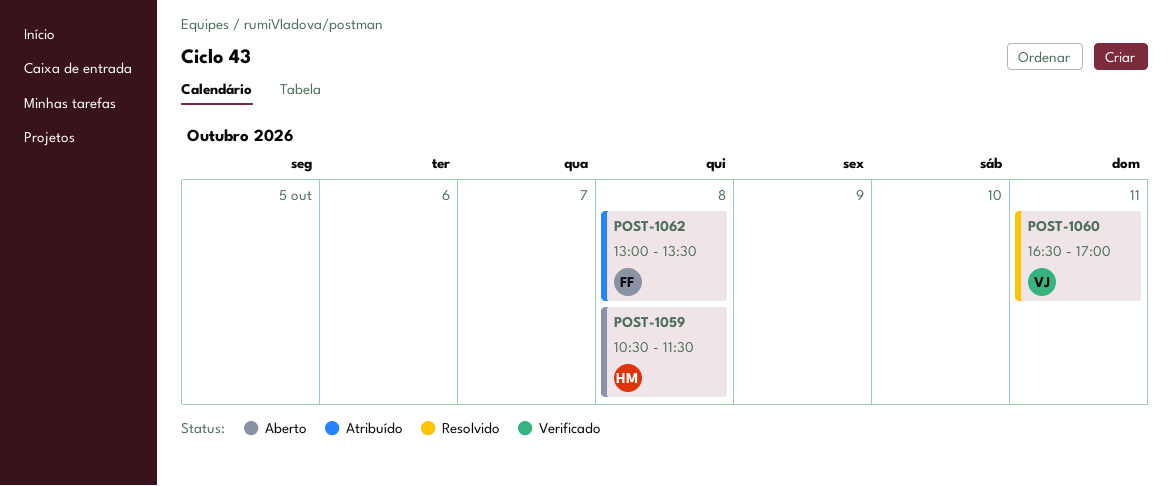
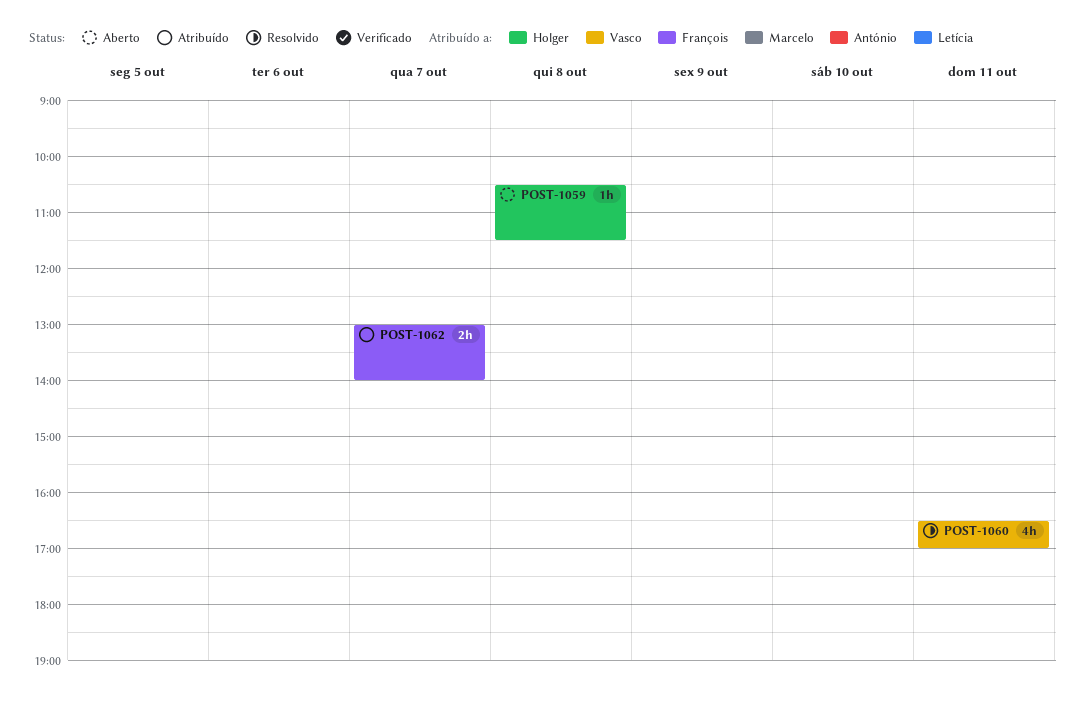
POST-1062, day: Oct 8 -> Oct 7
POST-1062, ends: 13:30 -> 14:00

